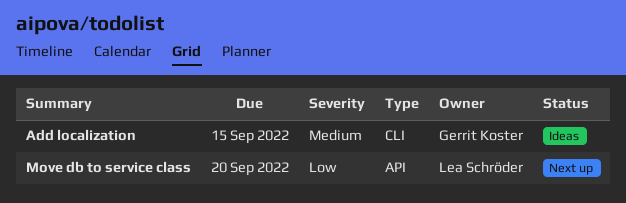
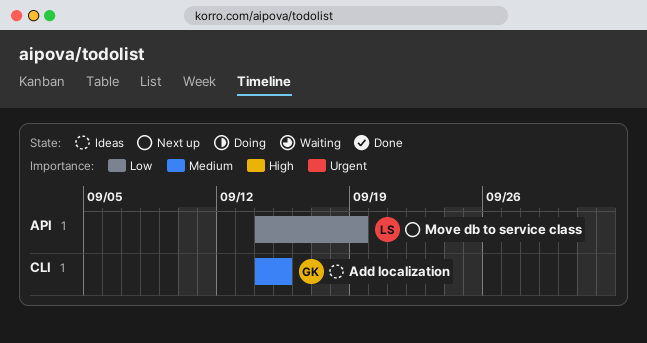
Move db to service class, due: Sep 20 -> Sep 19

